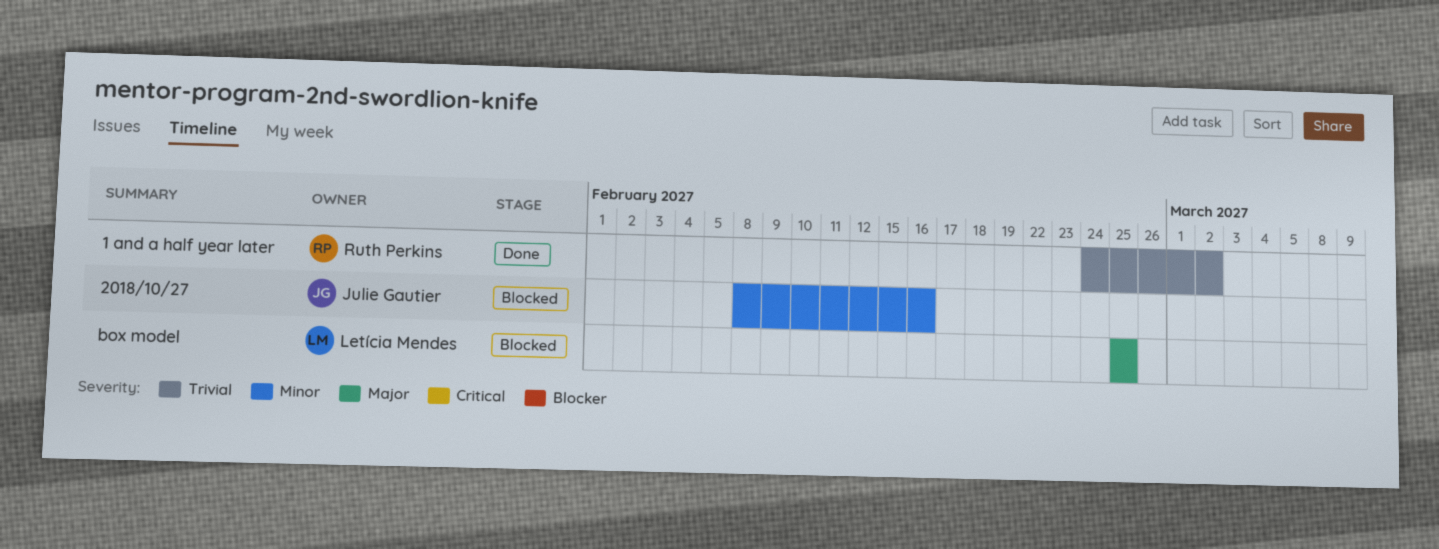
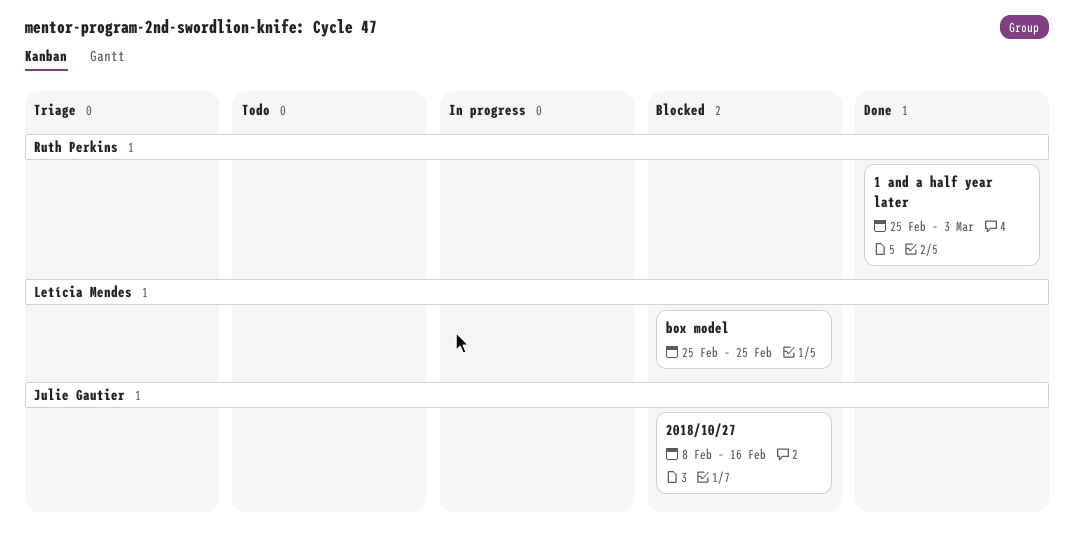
1 and a half year later, start: Feb 24 -> Feb 25
1 and a half year later, due: Mar 2 -> Mar 3

